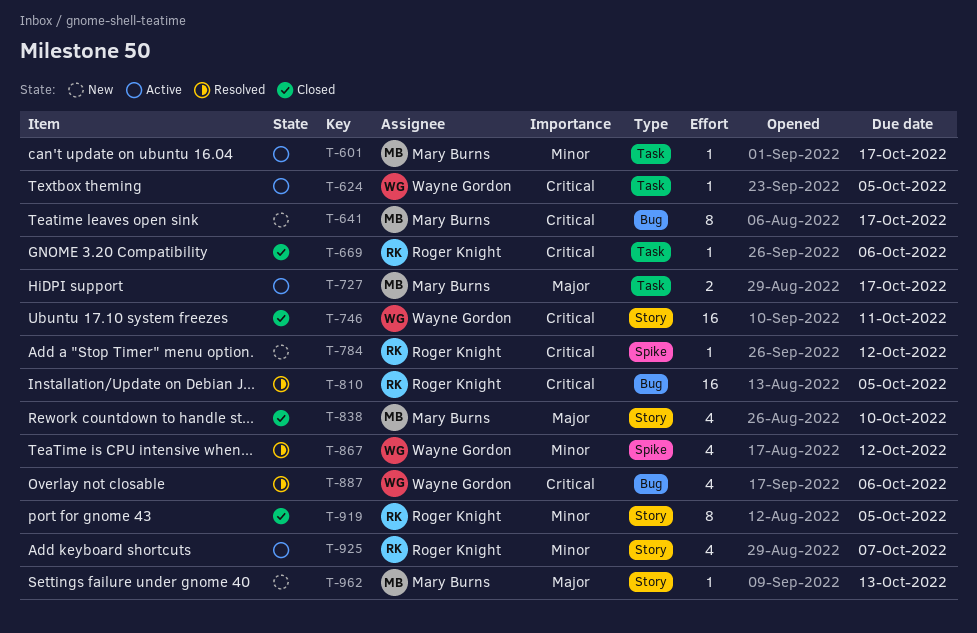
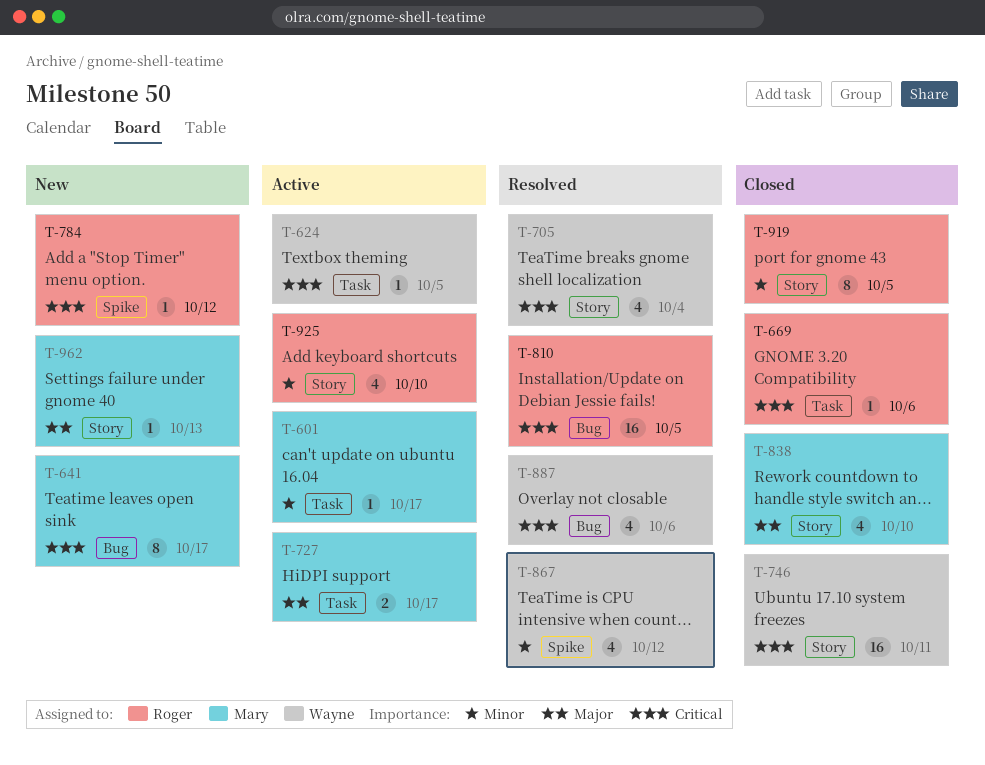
T-705: none -> present
T-925, due: Oct 7 -> Oct 10

